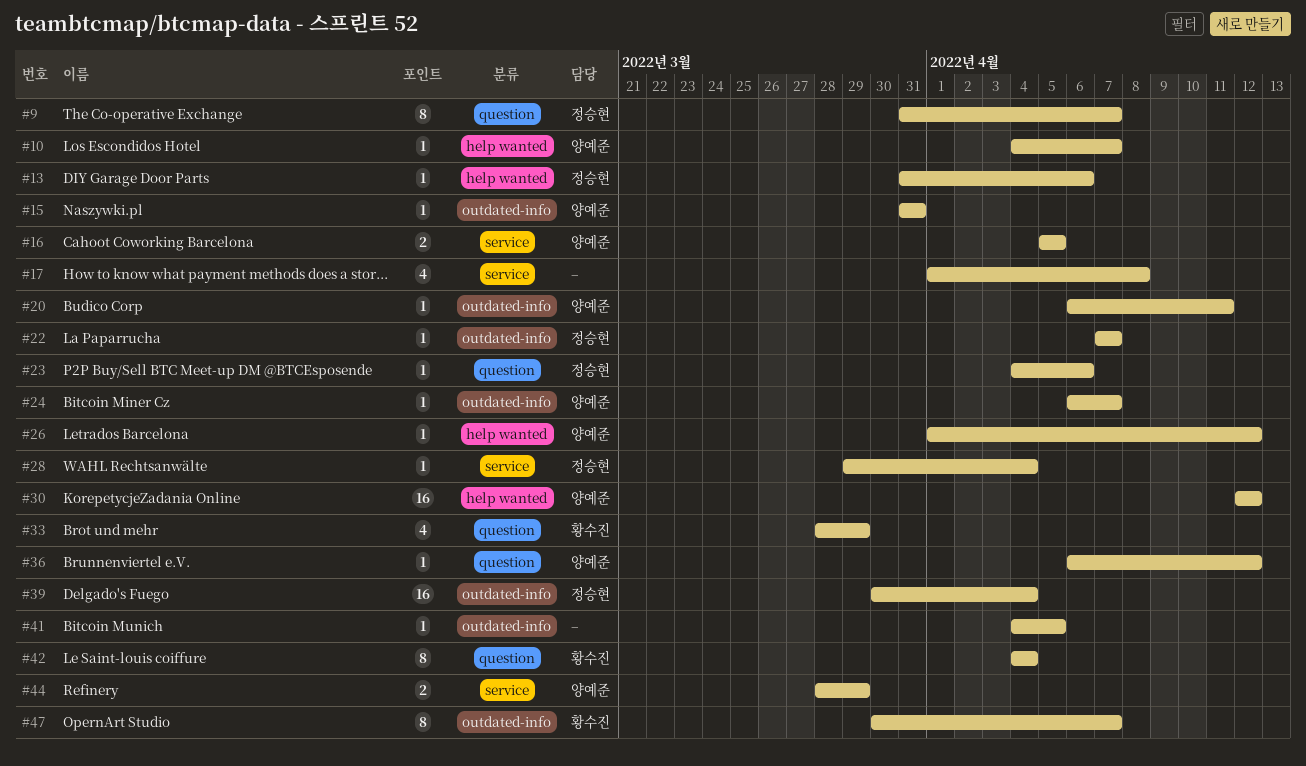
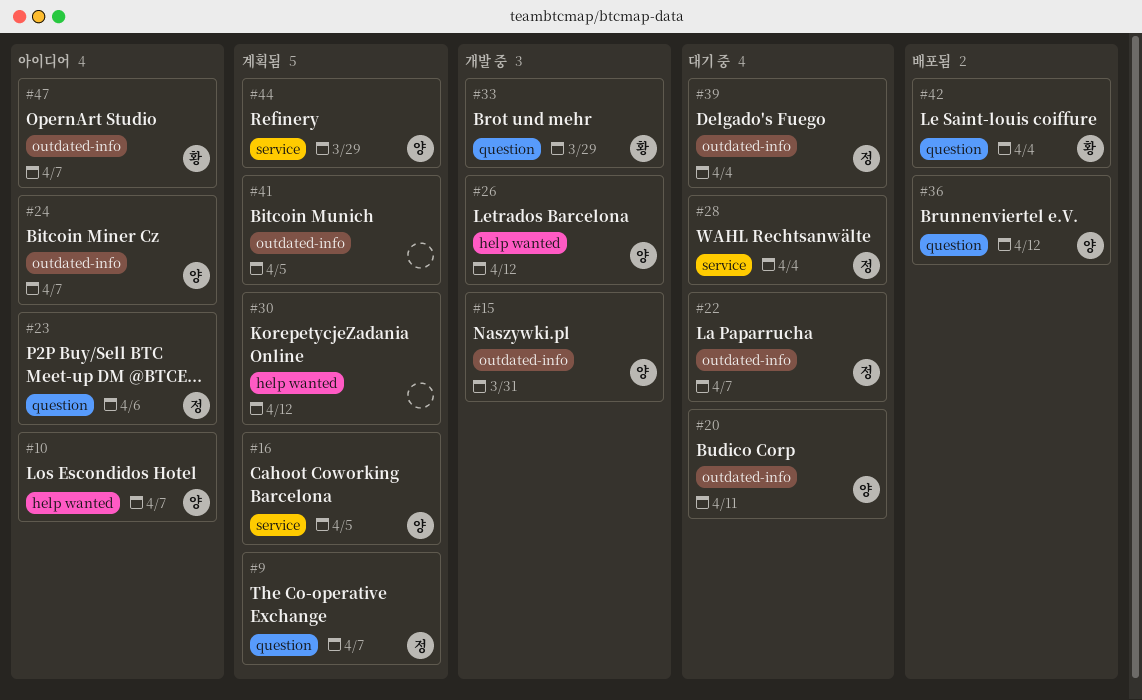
#13: present -> none
#17: present -> none
#30, owner: 양예준 -> none

